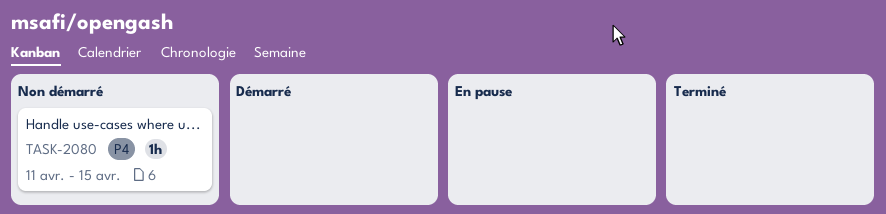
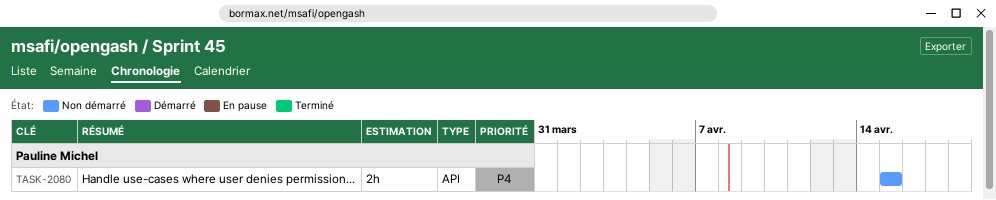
TASK-2080, estimate: 1h -> 2h
TASK-2080, start: Apr 11 -> Apr 15

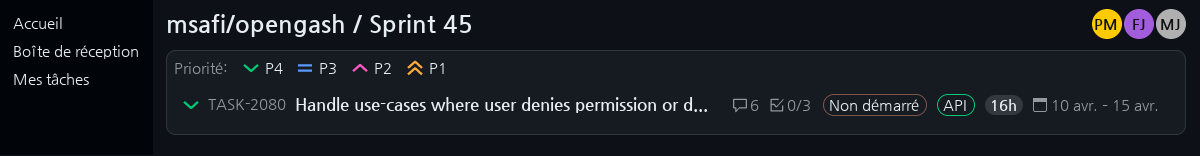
TASK-2080, estimate: 2h -> 16h
TASK-2080, start: Apr 15 -> Apr 10

